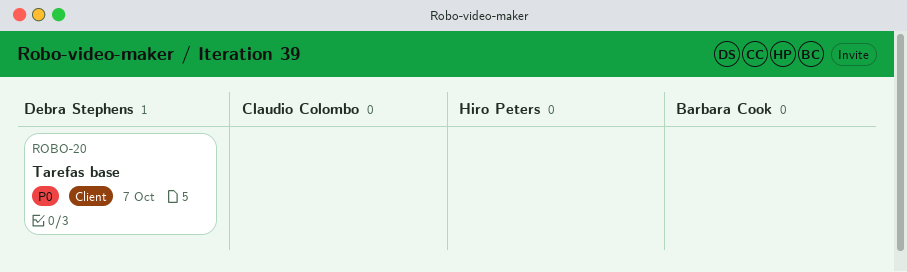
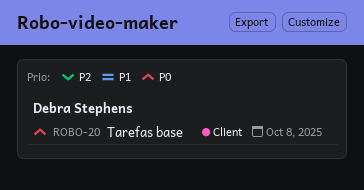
ROBO-20, due: Oct 7 -> Oct 8

